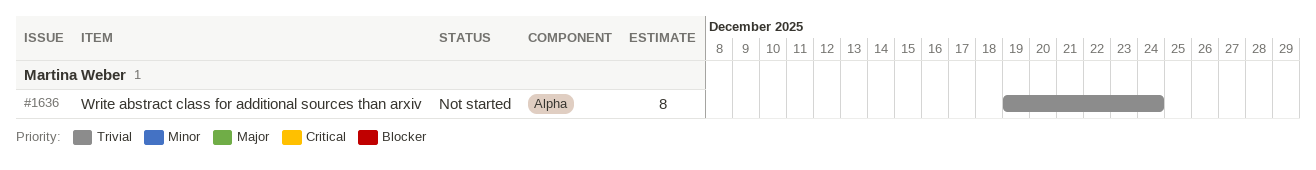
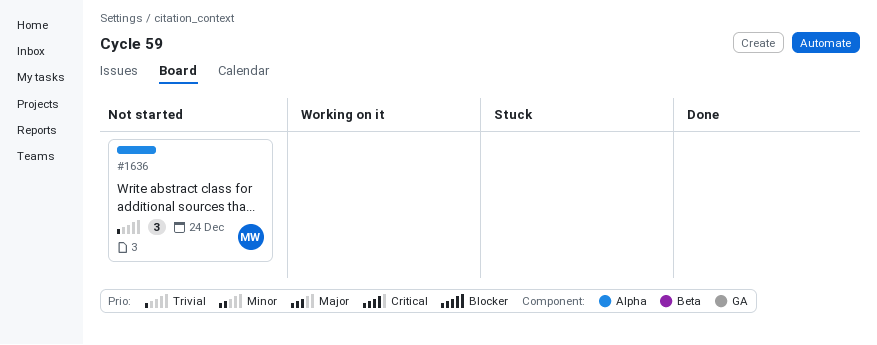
#1636, estimate: 8 -> 3

